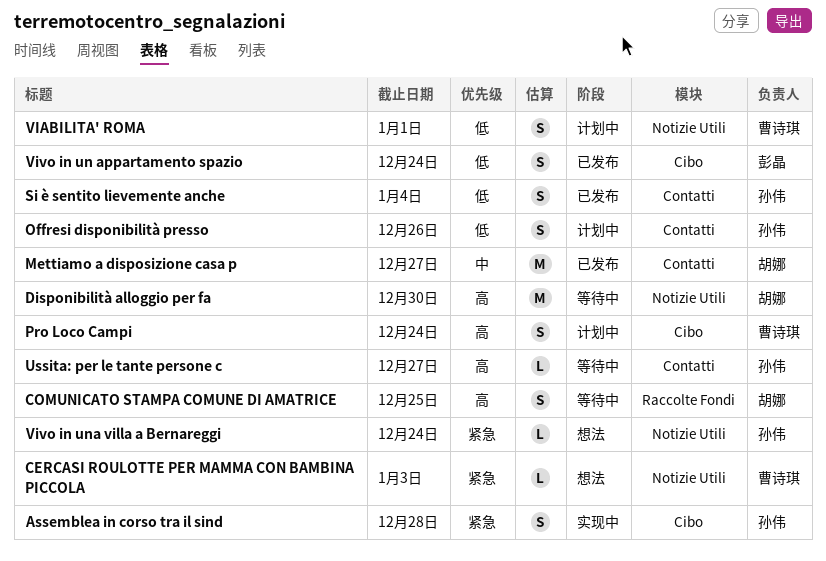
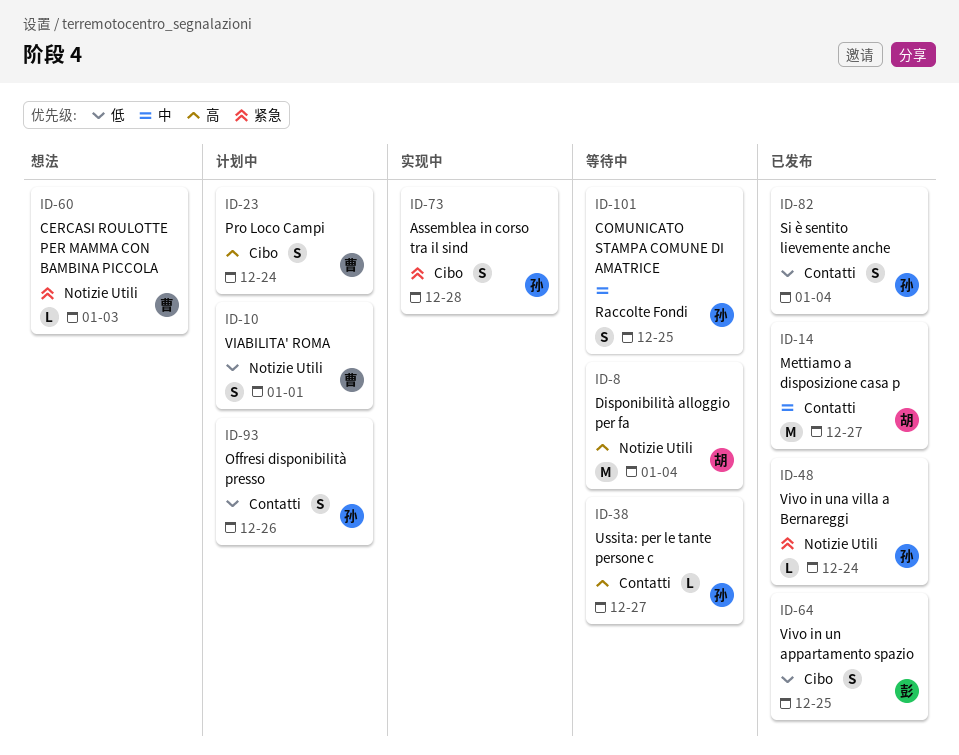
COMUNICATO STAMPA COMUNE DI AMATRICE, owner: 胡娜 -> 孙伟
COMUNICATO STAMPA COMUNE DI AMATRICE, priority: 高 -> 中
Disponibilità alloggio per fa, due: Dec 30 -> Jan 4
Vivo in un appartamento spazio, due: Dec 24 -> Dec 25
Vivo in una villa a Bernareggi, status: 想法 -> 已发布

